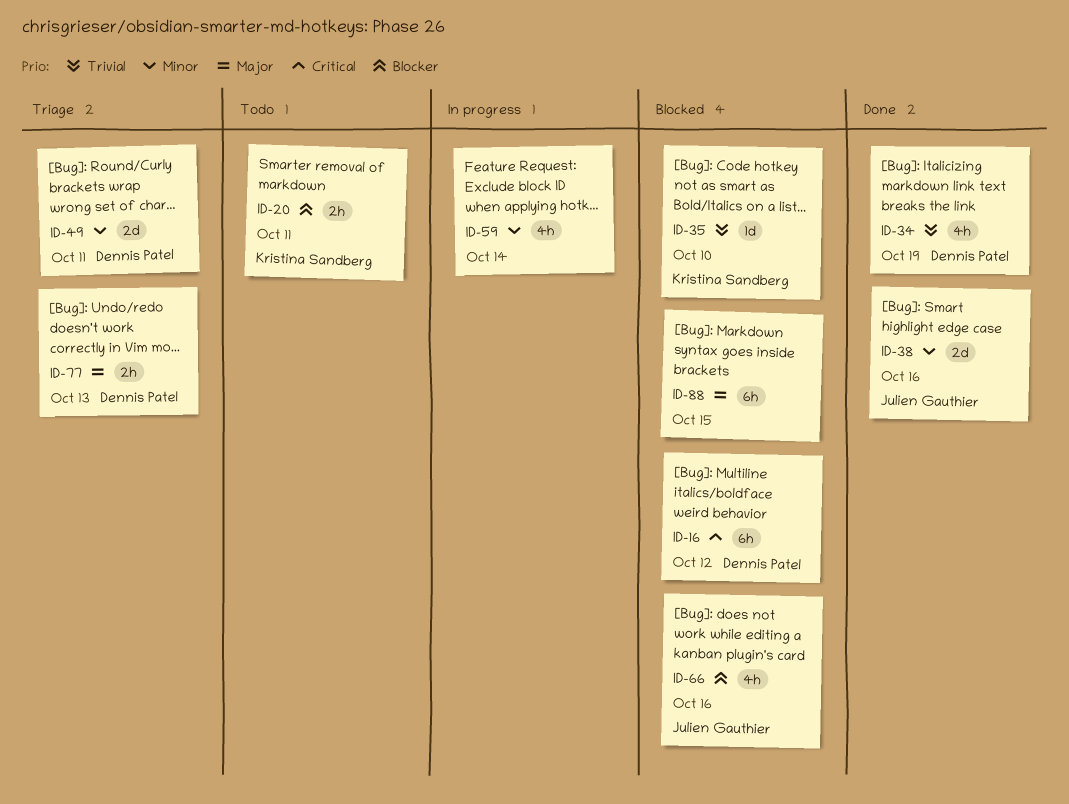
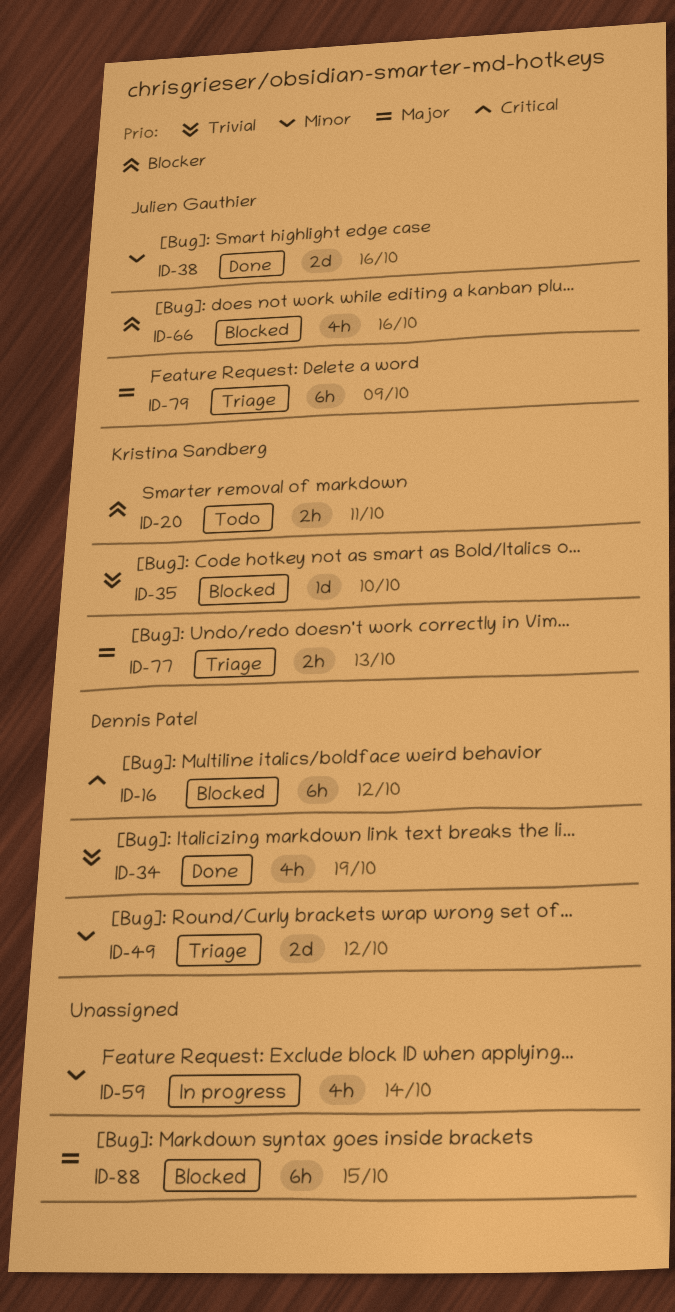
ID-49, due: Oct 11 -> Oct 12
ID-77, owner: Dennis Patel -> Kristina Sandberg
ID-79: none -> present

